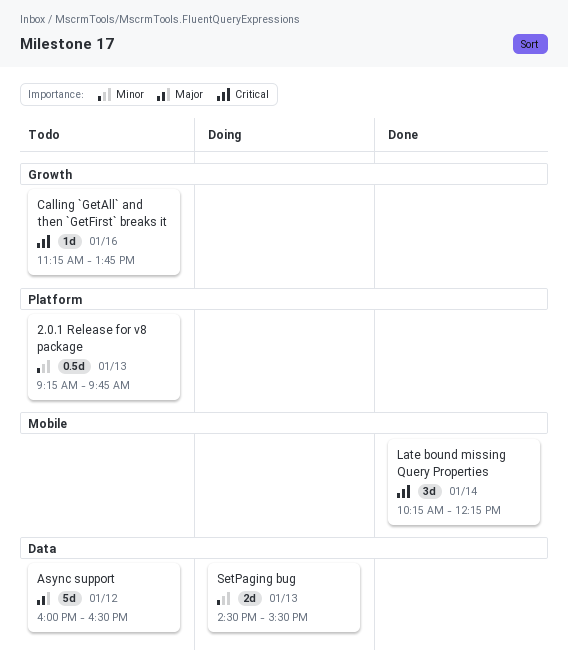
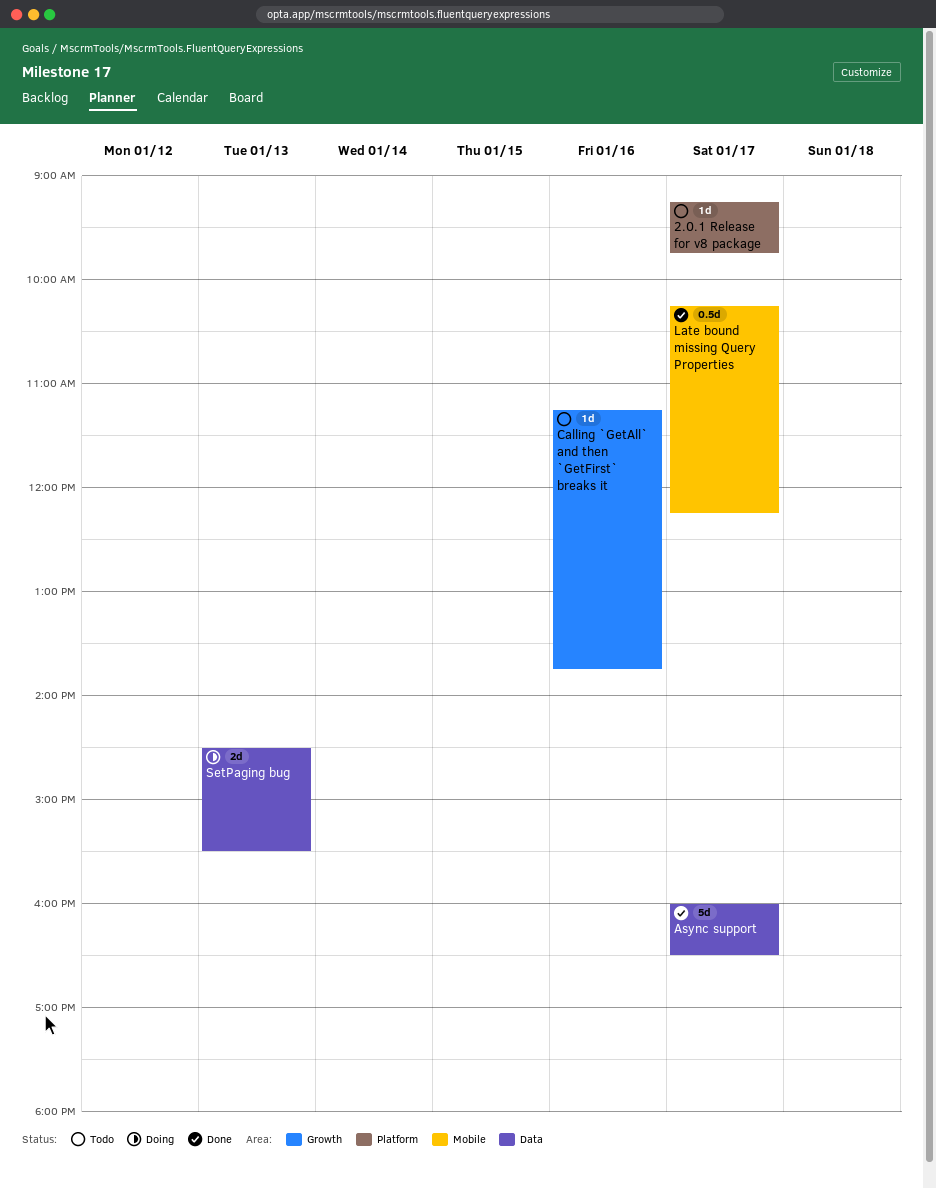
2.0.1 Release for v8 package, estimate: 0.5d -> 1d
2.0.1 Release for v8 package, day: Jan 13 -> Jan 17
Async support, status: Todo -> Done
Async support, day: Jan 12 -> Jan 17
Late bound missing Query Properties, estimate: 3d -> 0.5d
Late bound missing Query Properties, day: Jan 14 -> Jan 17

